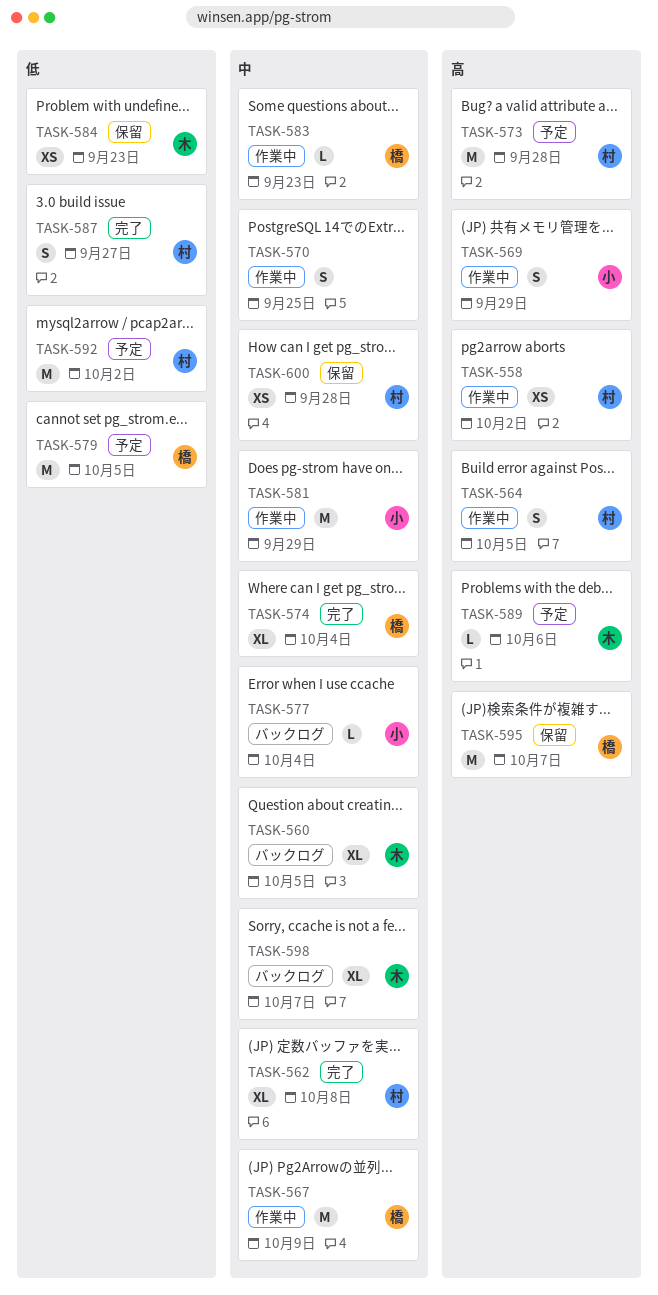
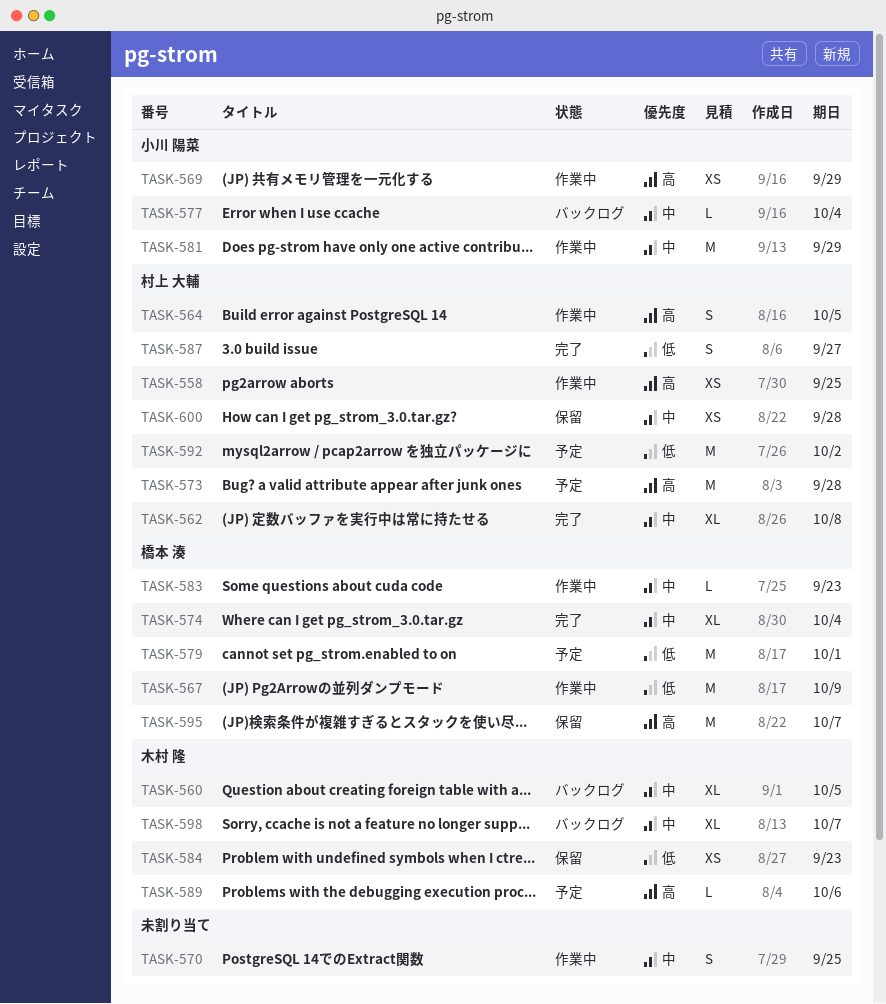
TASK-558, due: Oct 2 -> Sep 25
TASK-567, priority: 中 -> 低
TASK-569, estimate: S -> XS
TASK-579, due: Oct 5 -> Oct 1

